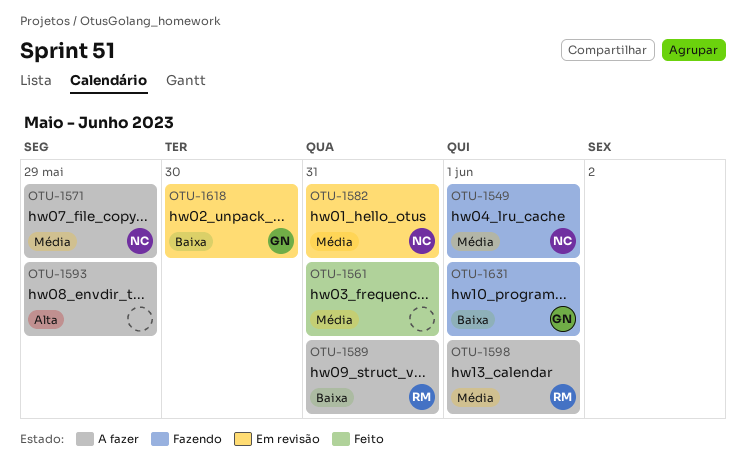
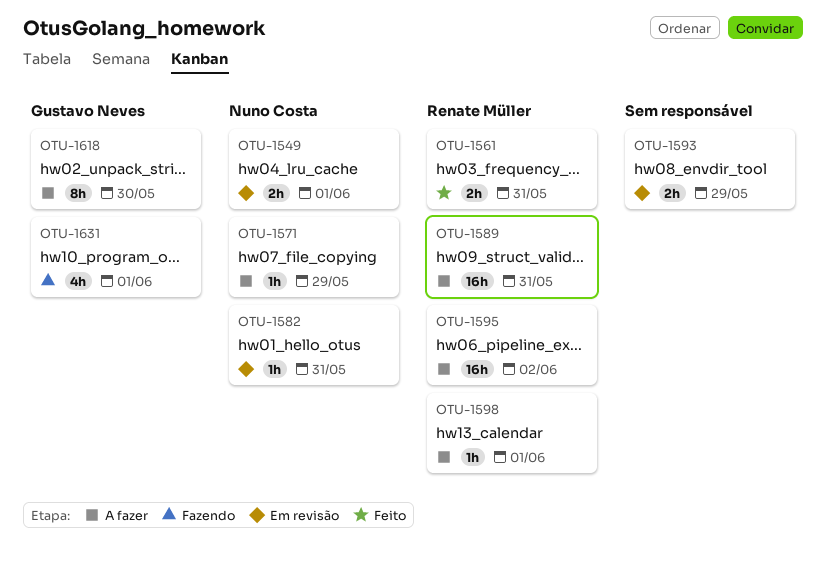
OTU-1549, status: Fazendo -> Em revisão
OTU-1561, owner: none -> Renate Müller
OTU-1593, status: A fazer -> Em revisão
OTU-1595: none -> present
OTU-1618, status: Em revisão -> A fazer

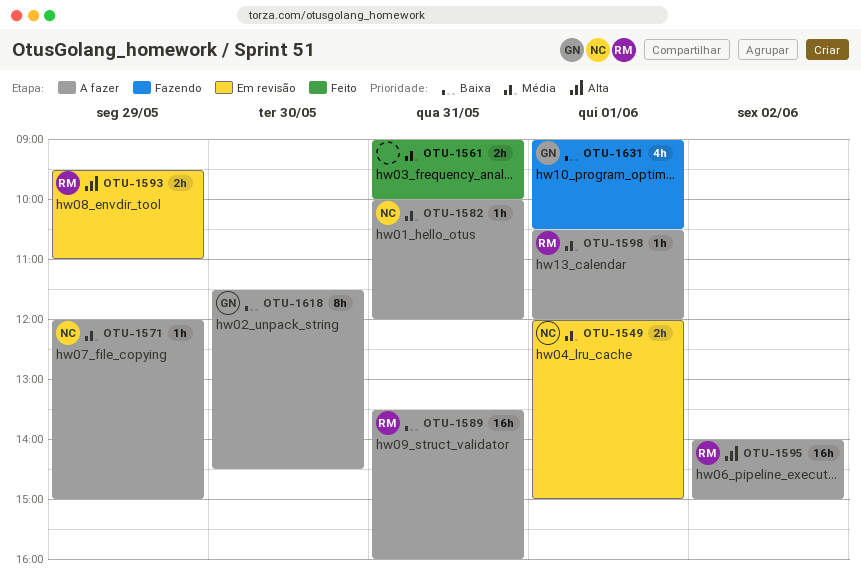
OTU-1561, owner: Renate Müller -> none
OTU-1582, status: Em revisão -> A fazer
OTU-1593, owner: none -> Renate Müller

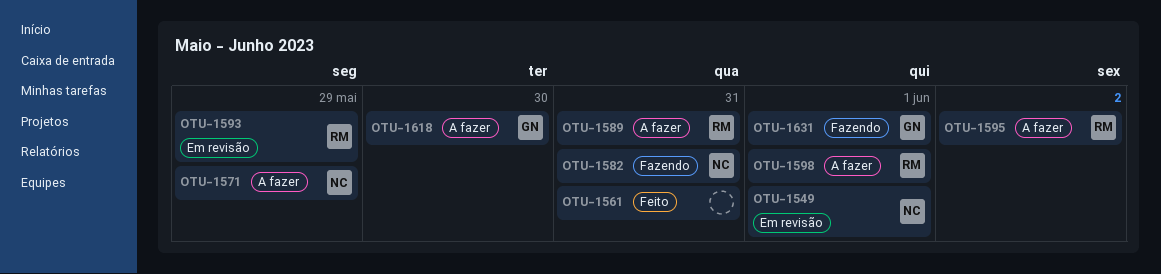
OTU-1582, status: A fazer -> Fazendo

